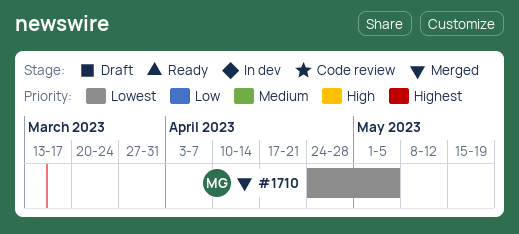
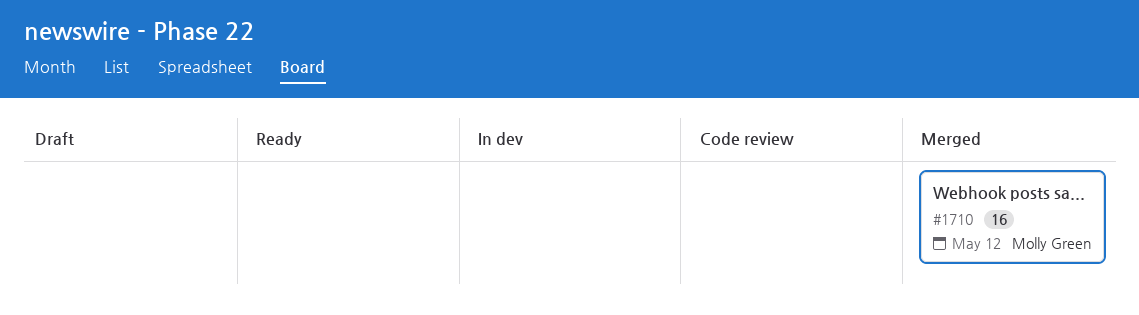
#1710, due: May 5 -> May 12

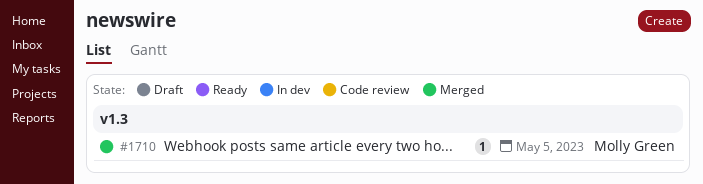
#1710, estimate: 16 -> 1
#1710, due: May 12 -> May 5

